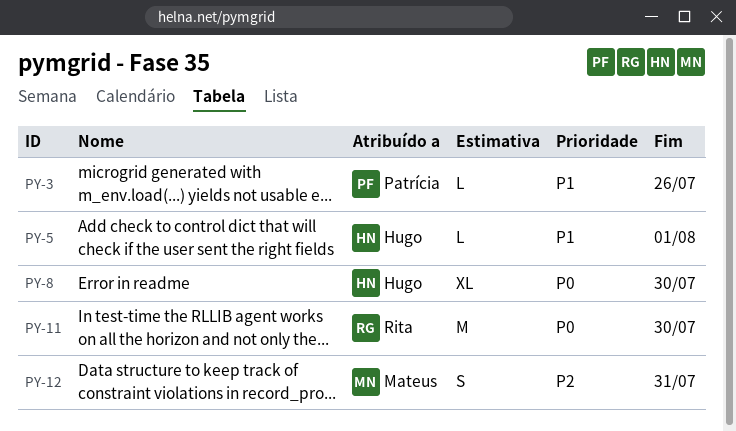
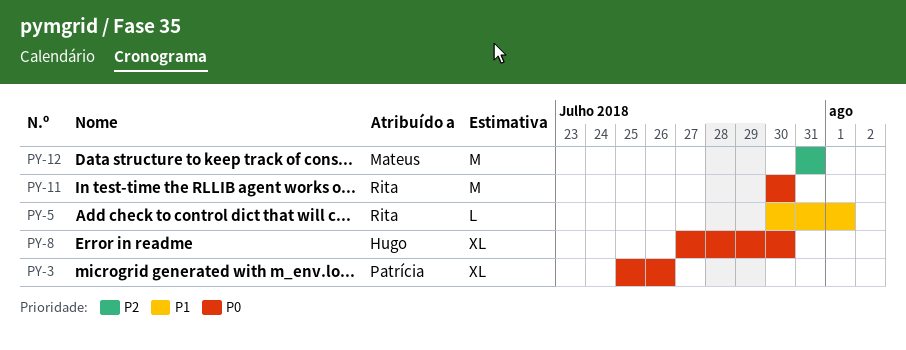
PY-3, priority: P1 -> P0
PY-3, estimate: L -> XL
PY-5, owner: Hugo -> Rita
PY-12, estimate: S -> M

